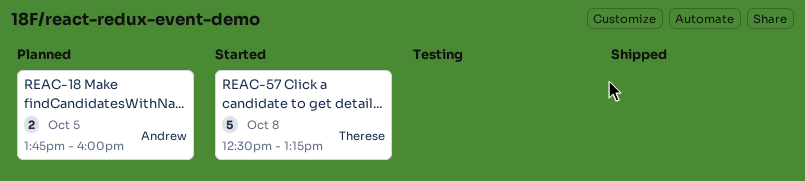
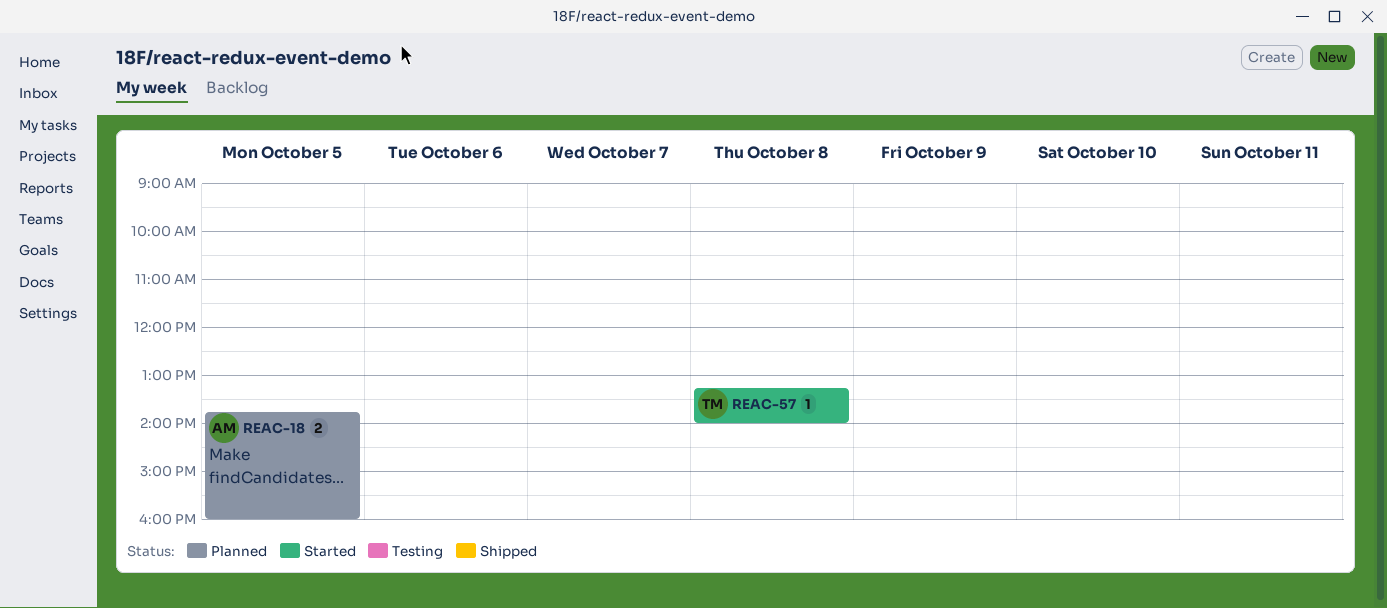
REAC-57, estimate: 5 -> 1
REAC-57, begins: 12:30 -> 13:15
REAC-57, ends: 13:15 -> 14:00

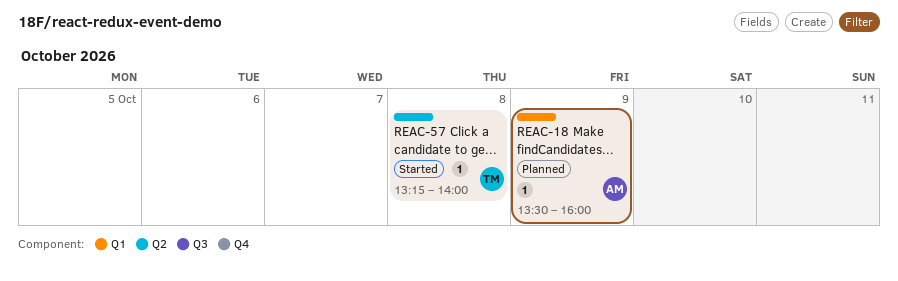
REAC-18, estimate: 2 -> 1
REAC-18, day: Oct 5 -> Oct 9
REAC-18, begins: 13:45 -> 13:30

